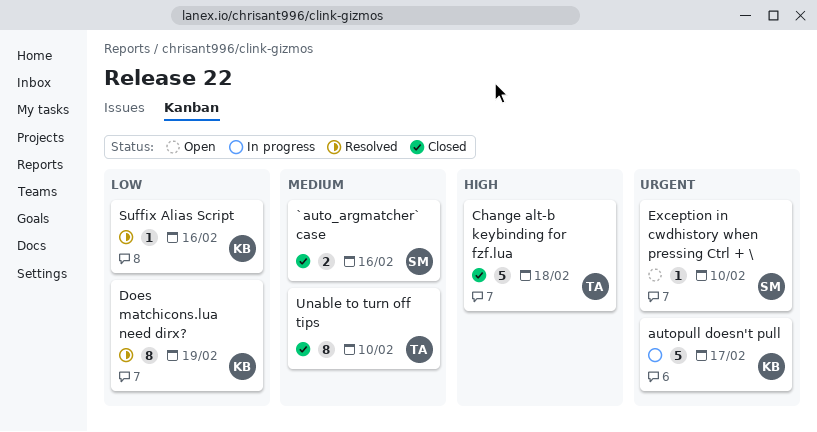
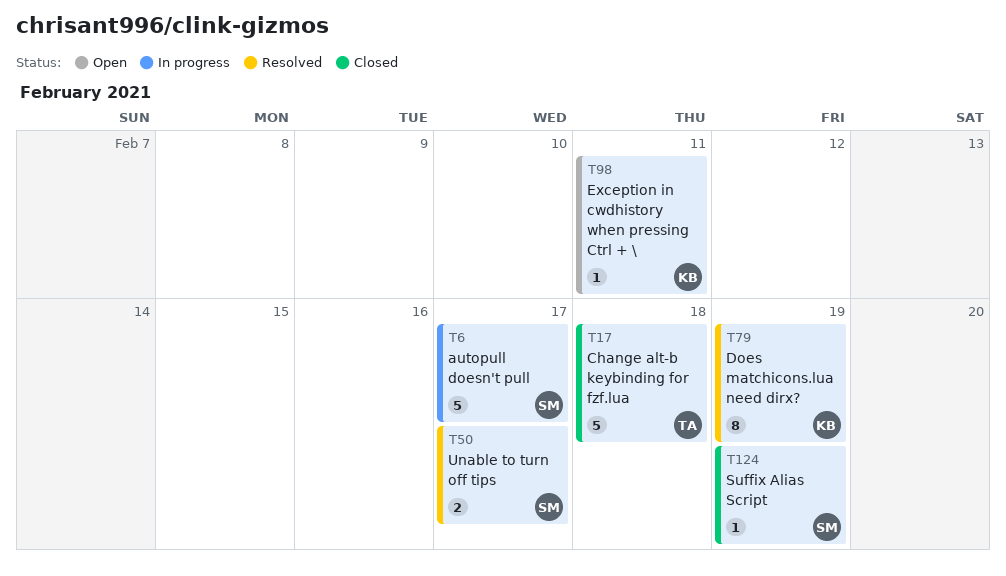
`auto_argmatcher` case: present -> none
autopull doesn't pull, owner: KB -> SM
Exception in cwdhistory when pressing Ctrl + \, owner: SM -> KB
Exception in cwdhistory when pressing Ctrl + \, due: Feb 10 -> Feb 11
Suffix Alias Script, status: Resolved -> Closed
Suffix Alias Script, owner: KB -> SM
Suffix Alias Script, due: Feb 16 -> Feb 19
Unable to turn off tips, status: Closed -> Resolved
Unable to turn off tips, owner: TA -> SM
Unable to turn off tips, estimate: 8 -> 2
Unable to turn off tips, due: Feb 10 -> Feb 17

